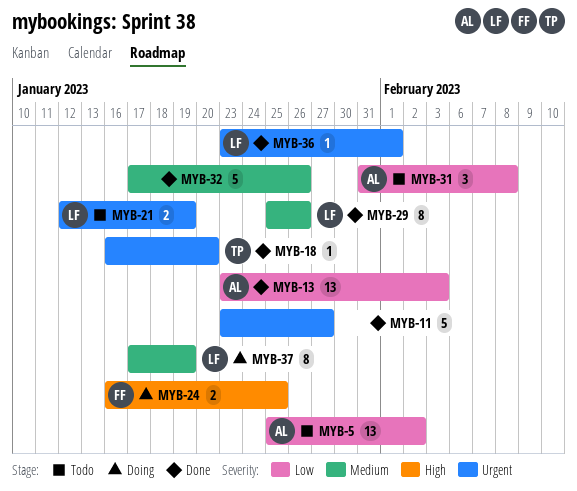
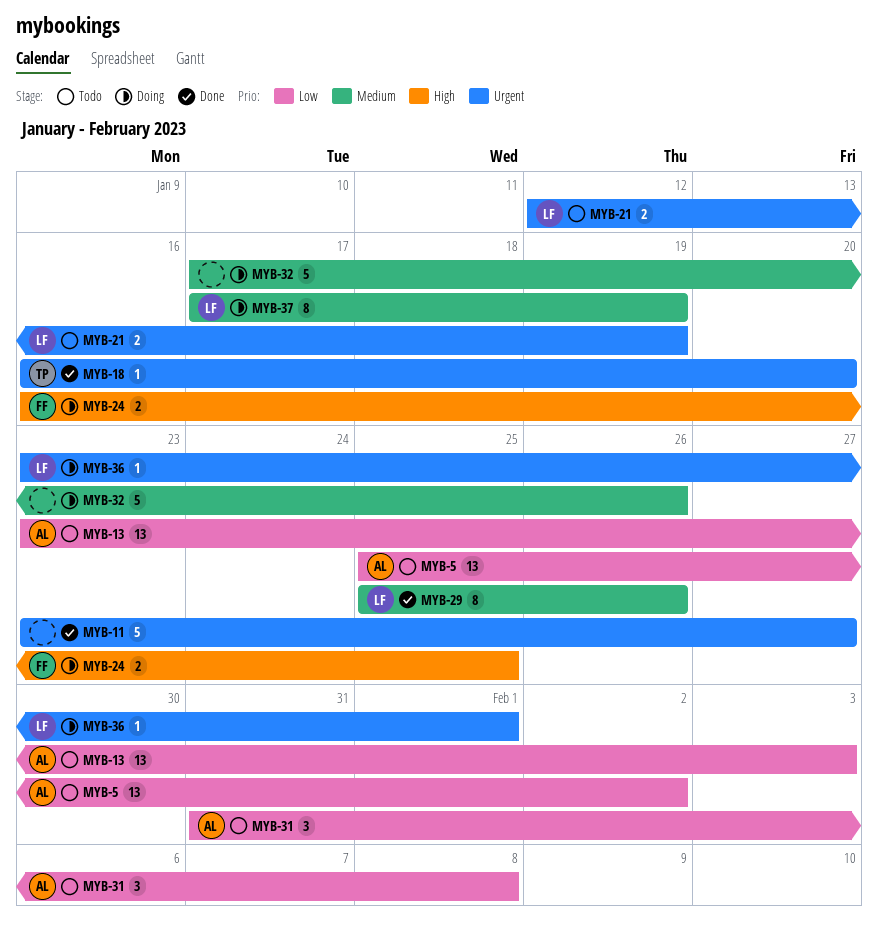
MYB-13, status: Done -> Todo
MYB-32, status: Done -> Doing
MYB-36, status: Done -> Doing

